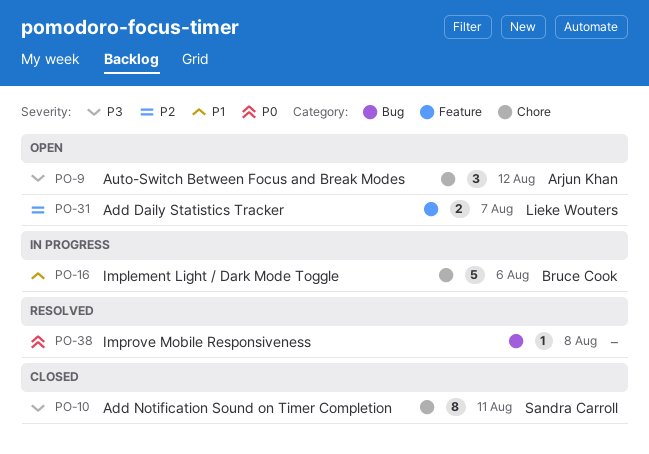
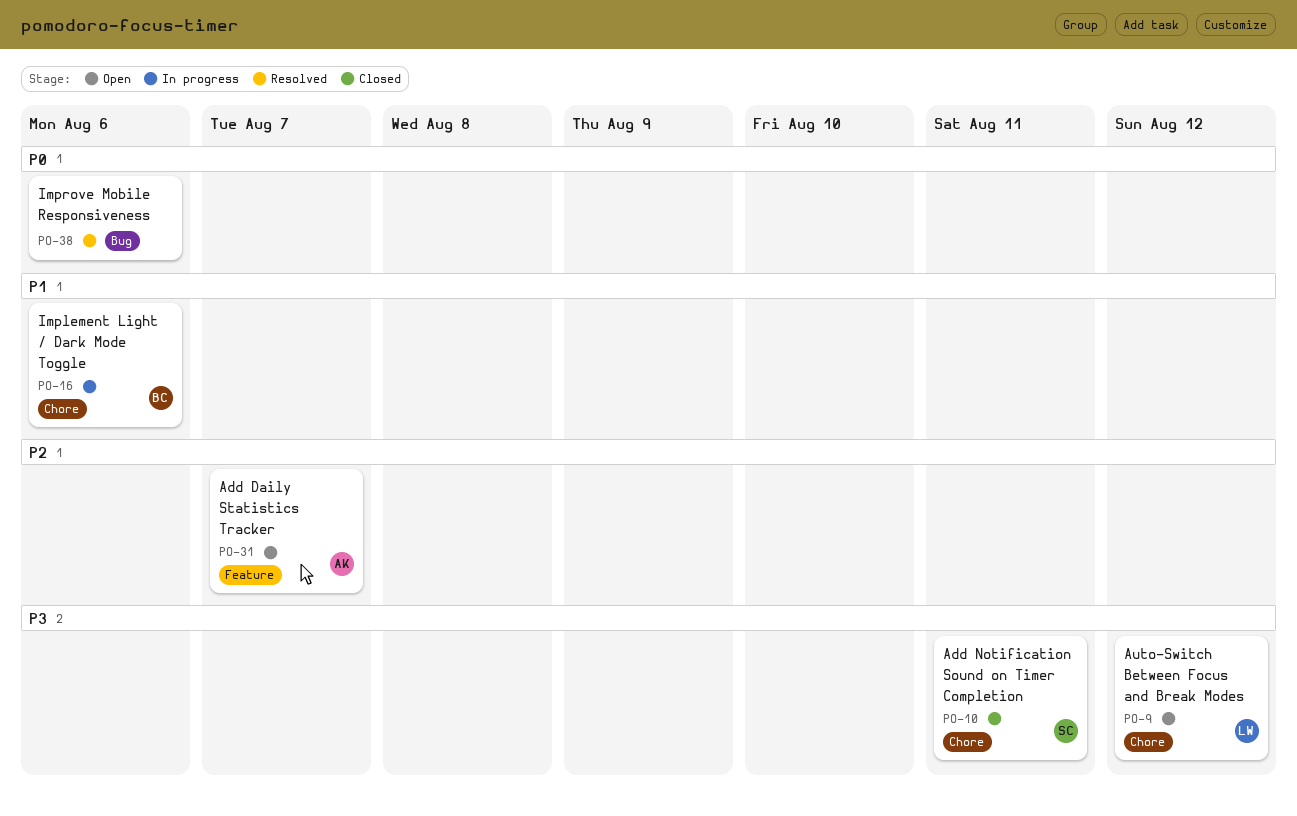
PO-9, owner: Arjun Khan -> Lieke Wouters
PO-31, owner: Lieke Wouters -> Arjun Khan
PO-38, due: Aug 8 -> Aug 6

